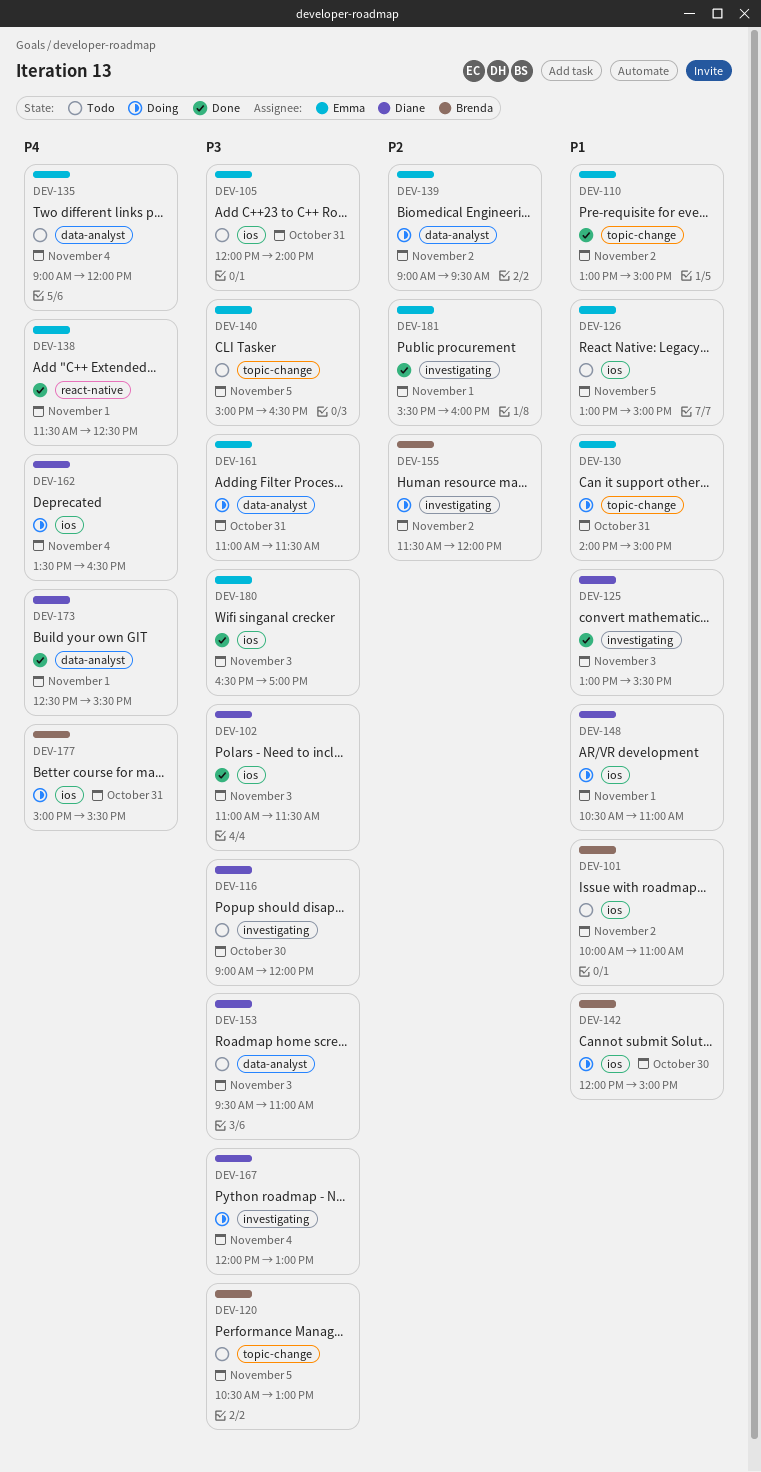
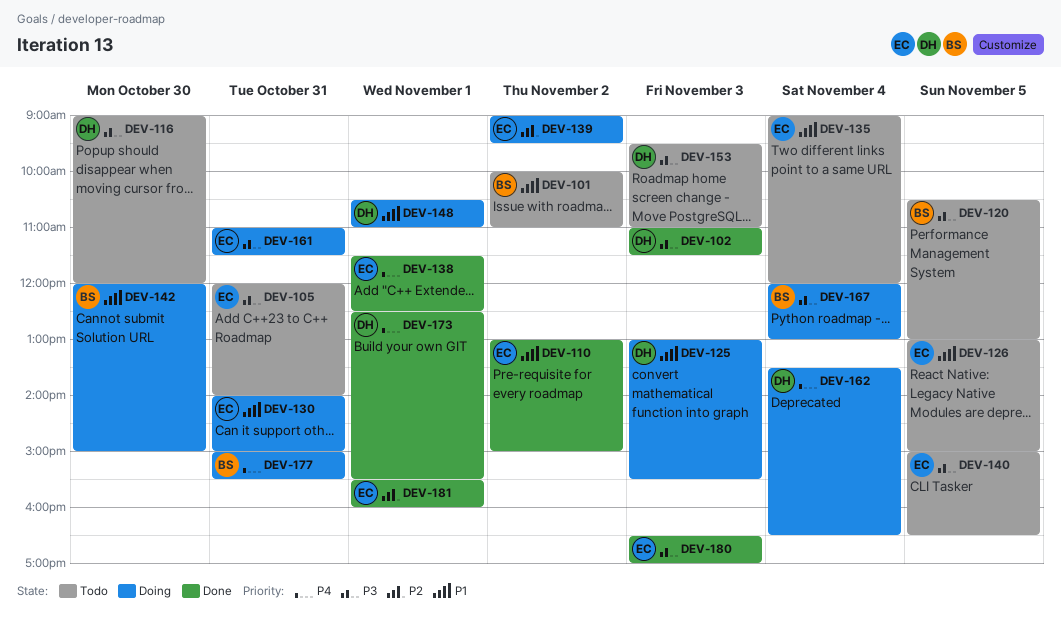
DEV-125, status: Done -> Doing
DEV-135, priority: P4 -> P1
DEV-155: present -> none
DEV-167, owner: Diane -> Brenda

